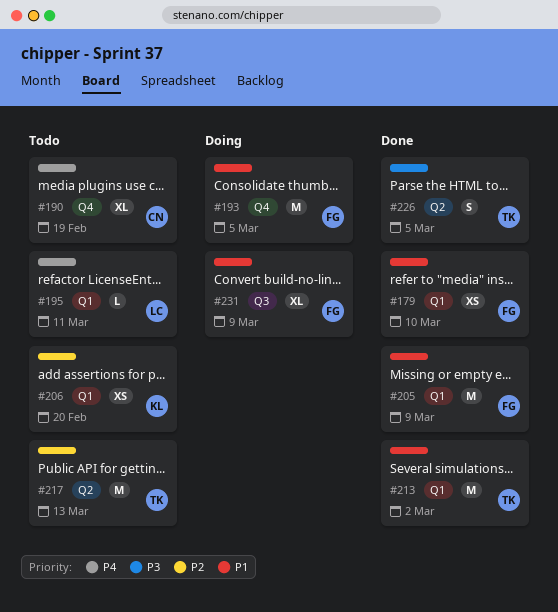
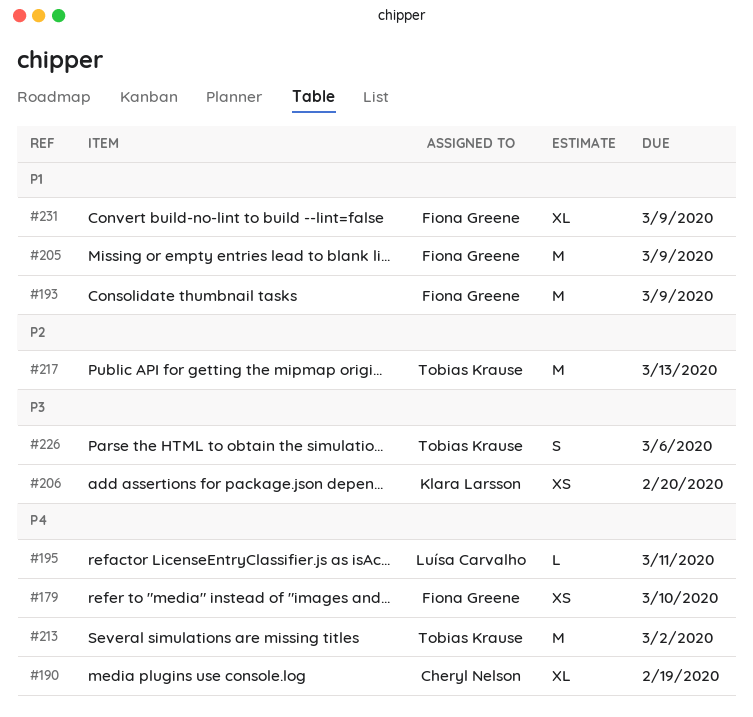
#179, priority: P1 -> P4
#193, due: Mar 5 -> Mar 9
#206, priority: P2 -> P3
#213, priority: P1 -> P4
#226, due: Mar 5 -> Mar 6

